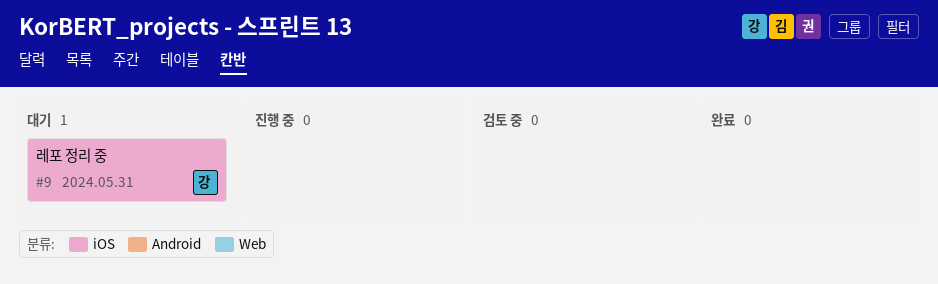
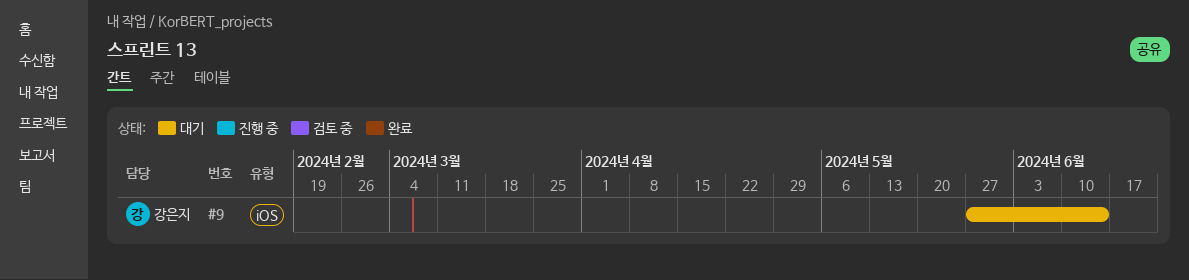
#9, due: May 31 -> Jun 14

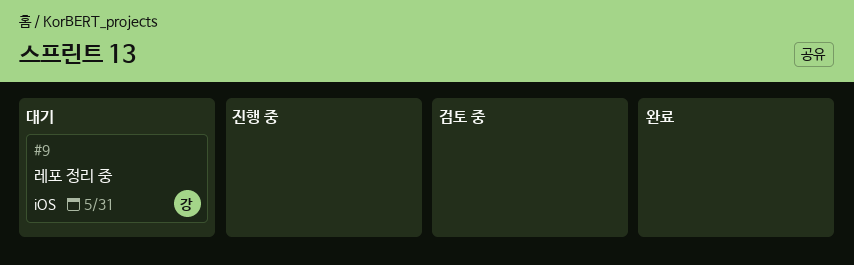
#9, due: Jun 14 -> May 31

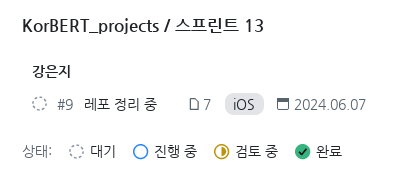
#9, due: May 31 -> Jun 7

